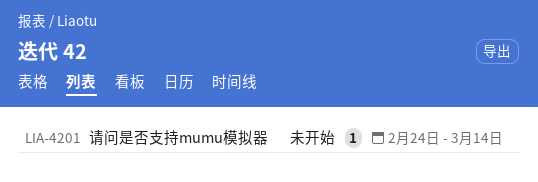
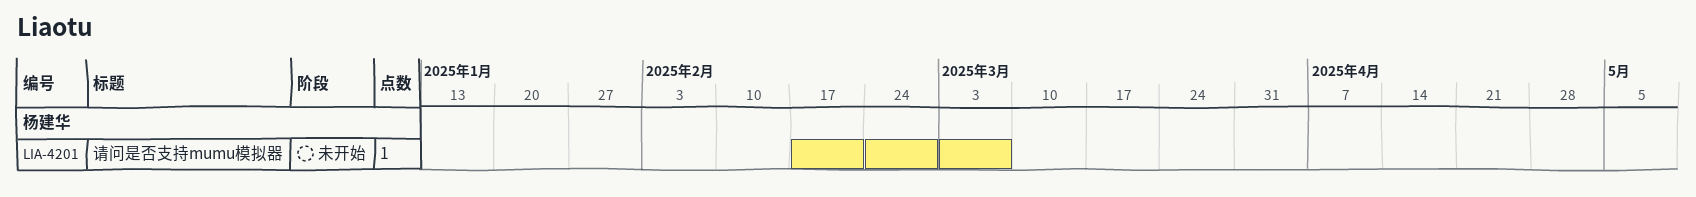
LIA-4201, start: Feb 24 -> Feb 17
LIA-4201, due: Mar 14 -> Mar 7

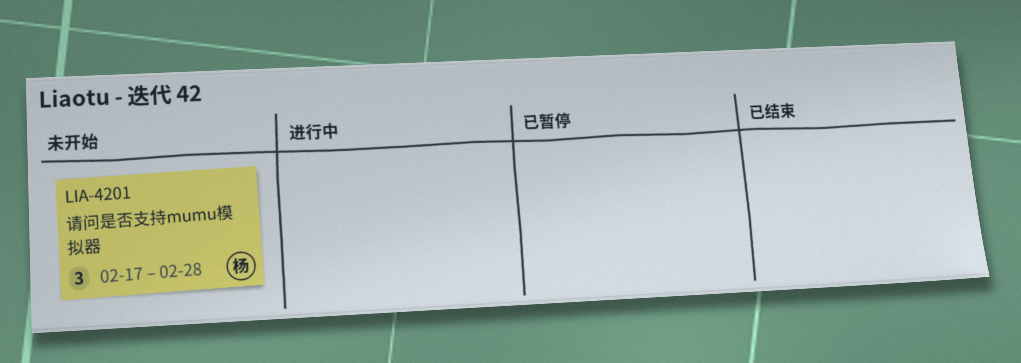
LIA-4201, estimate: 1 -> 3
LIA-4201, due: Mar 7 -> Feb 28

